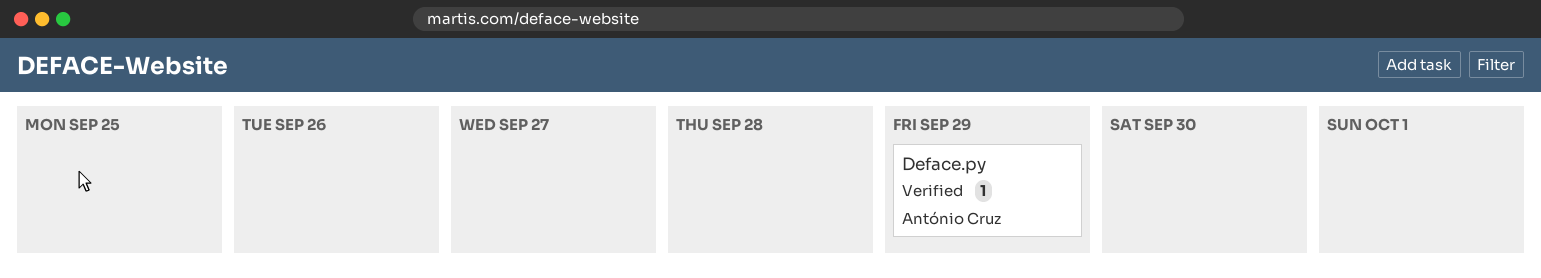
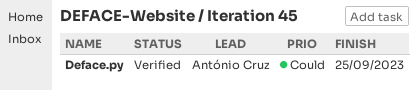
Deface.py, due: Sep 29 -> Sep 25

